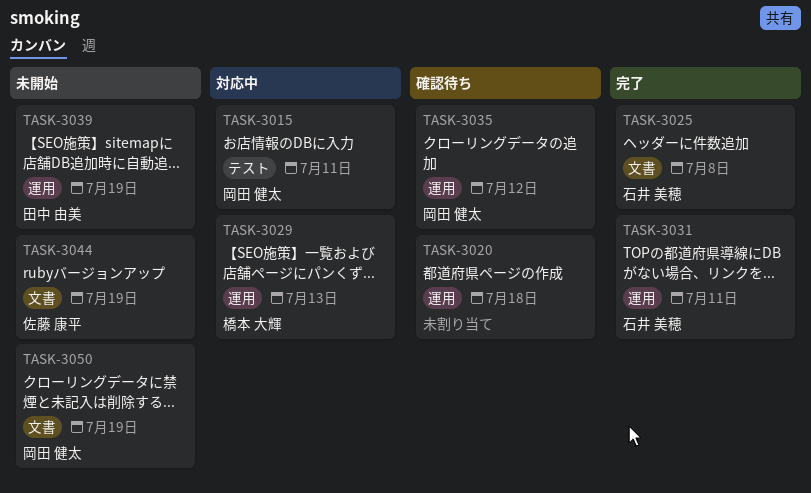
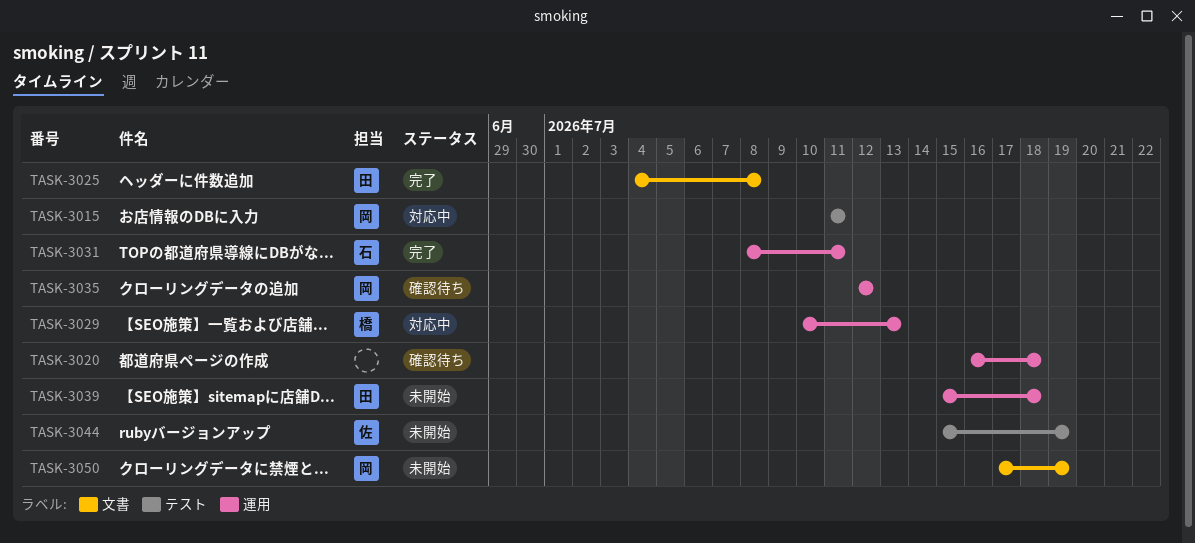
TASK-3025, owner: 石井 美穂 -> 田中 由美
TASK-3039, due: Jul 19 -> Jul 18
TASK-3044, label: 文書 -> テスト

